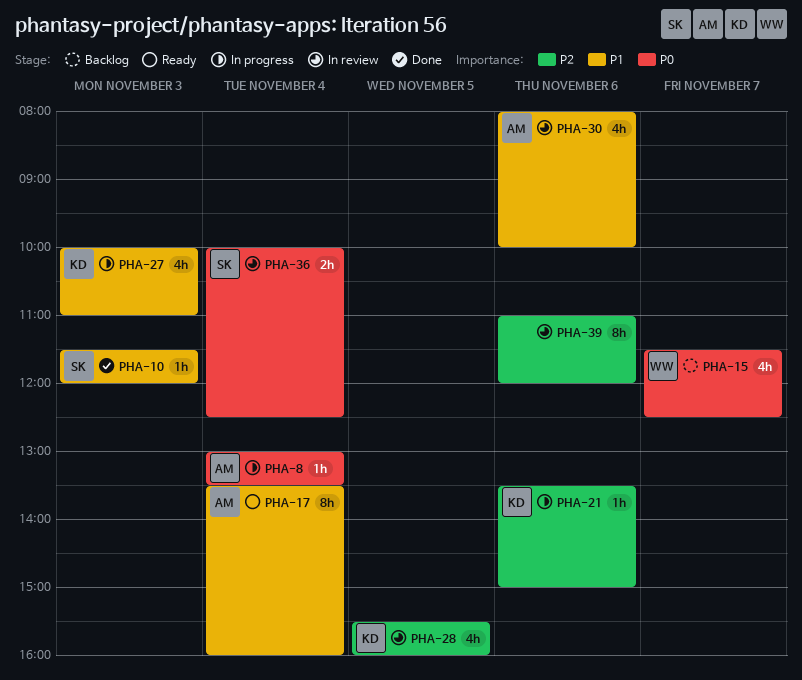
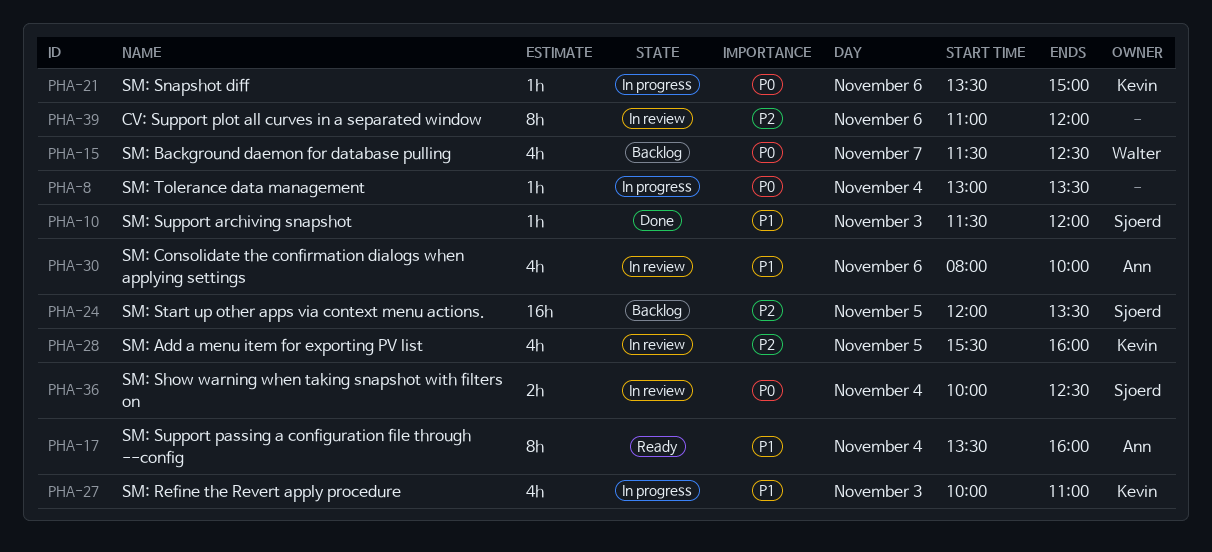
PHA-8, owner: Ann -> none
PHA-21, priority: P2 -> P0
PHA-24: none -> present

